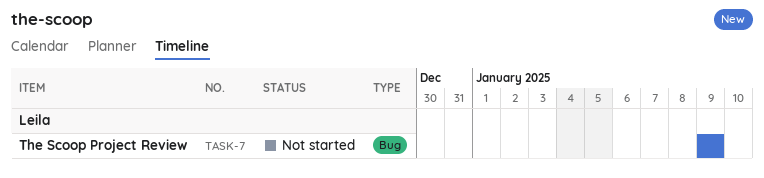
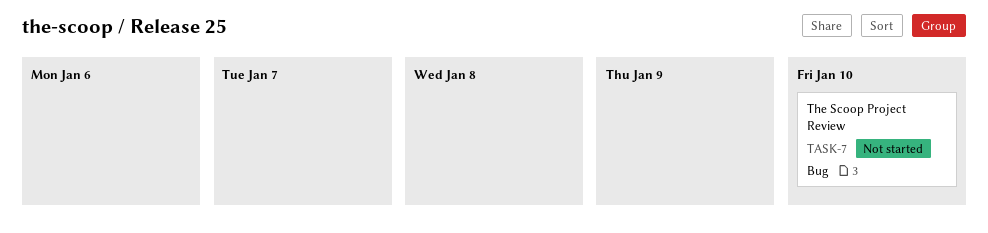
TASK-7, due: Jan 9 -> Jan 10

